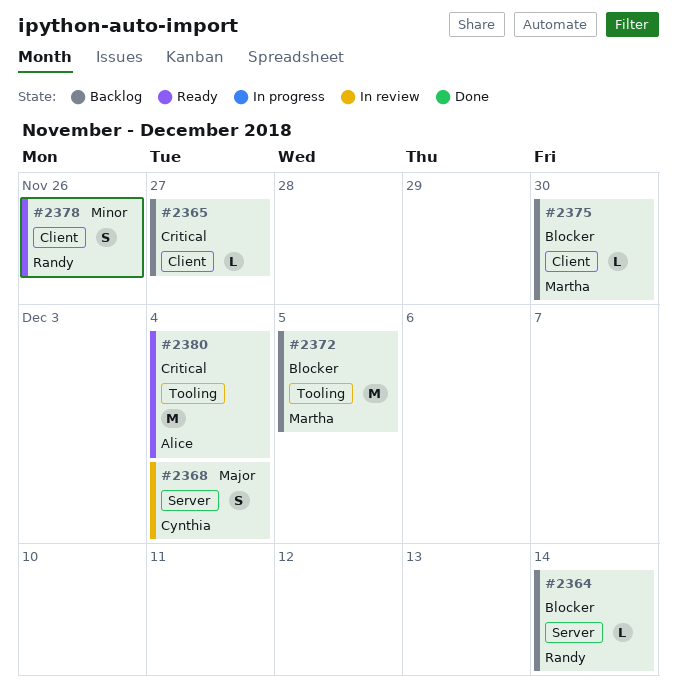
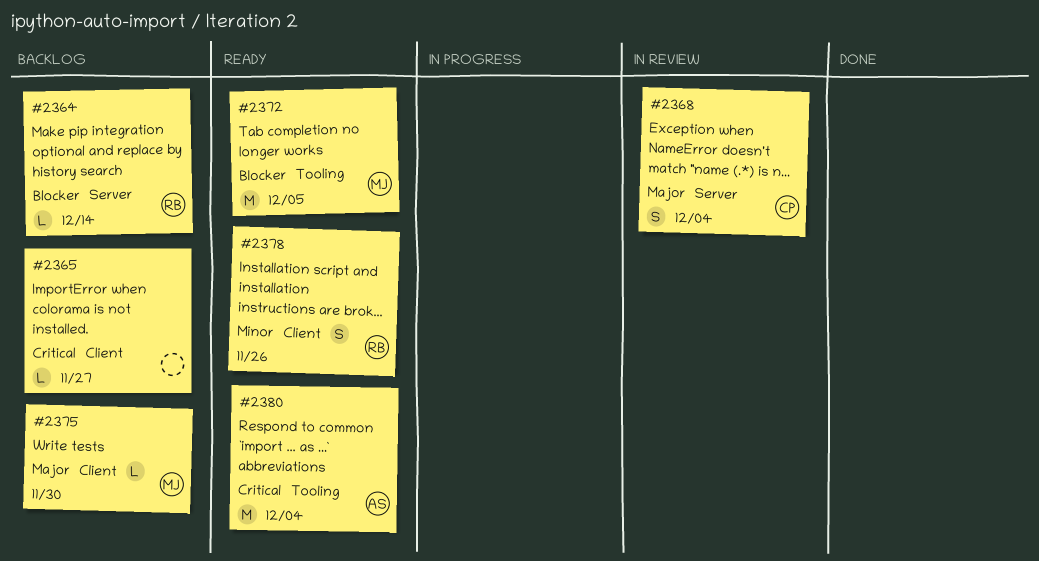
#2372, status: Backlog -> Ready
#2375, priority: Blocker -> Major

